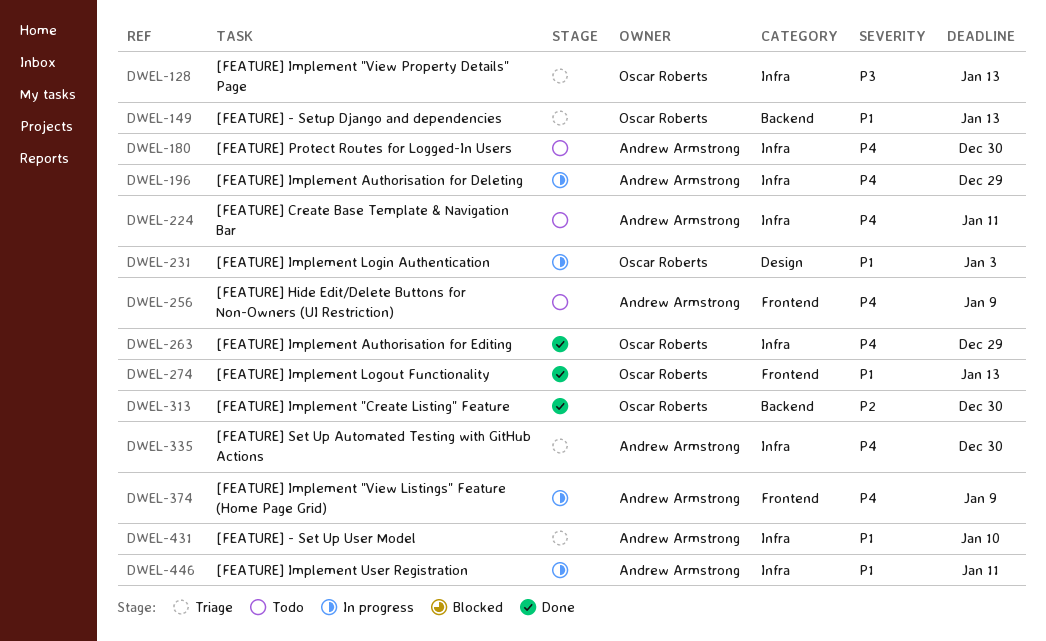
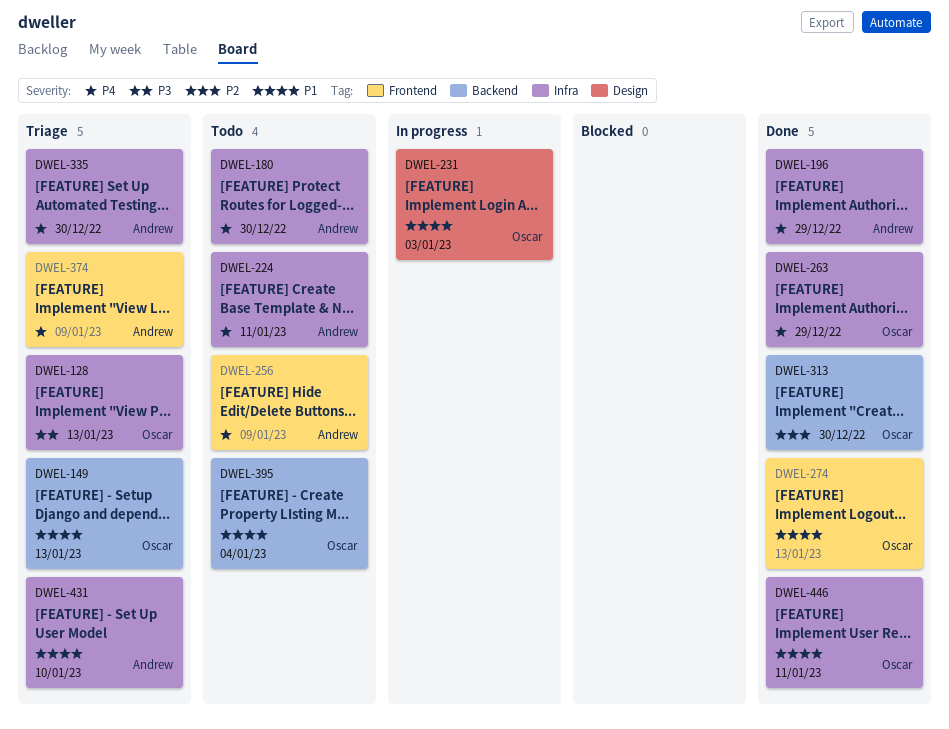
DWEL-196, status: In progress -> Done
DWEL-374, status: In progress -> Triage
DWEL-395: none -> present
DWEL-446, status: In progress -> Done
DWEL-446, owner: Andrew Armstrong -> Oscar Roberts

